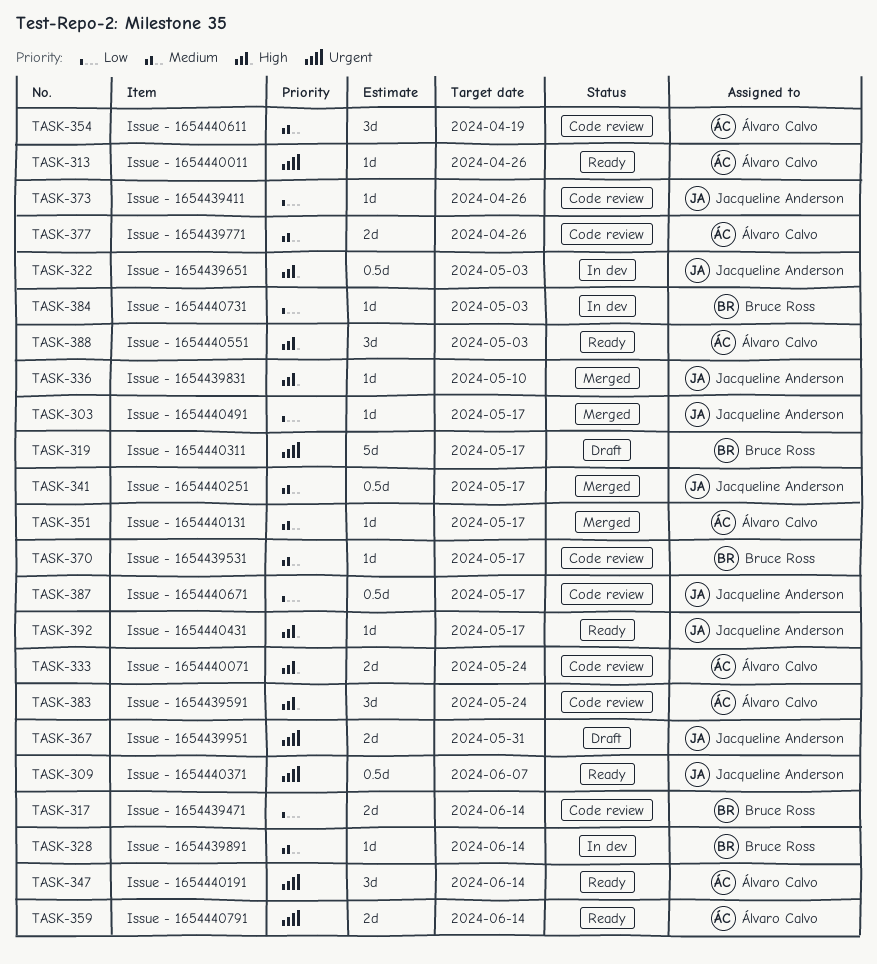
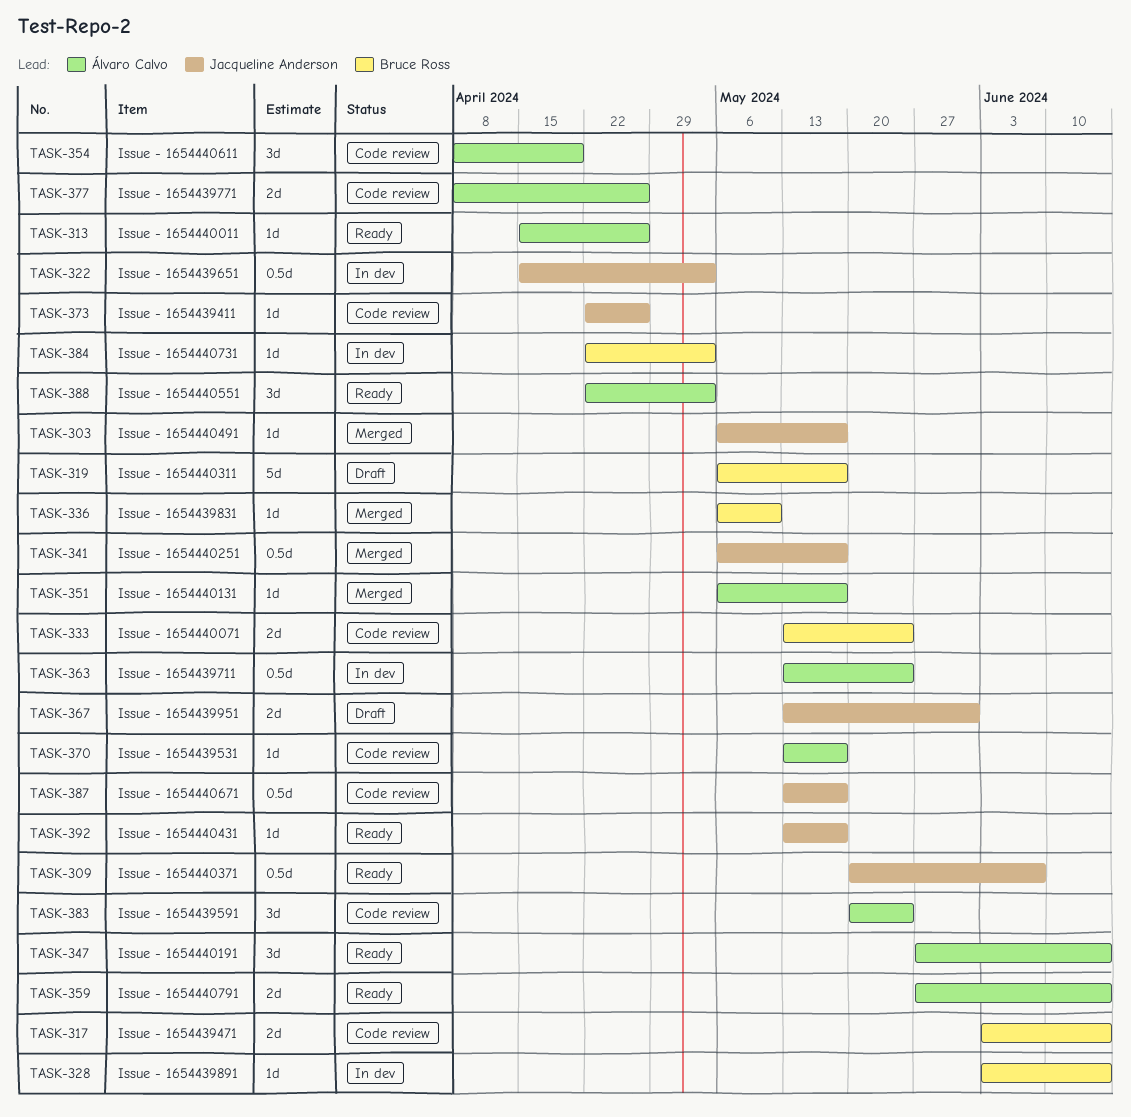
TASK-333, owner: Álvaro Calvo -> Bruce Ross
TASK-336, owner: Jacqueline Anderson -> Bruce Ross
TASK-363: none -> present
TASK-370, owner: Bruce Ross -> Álvaro Calvo

